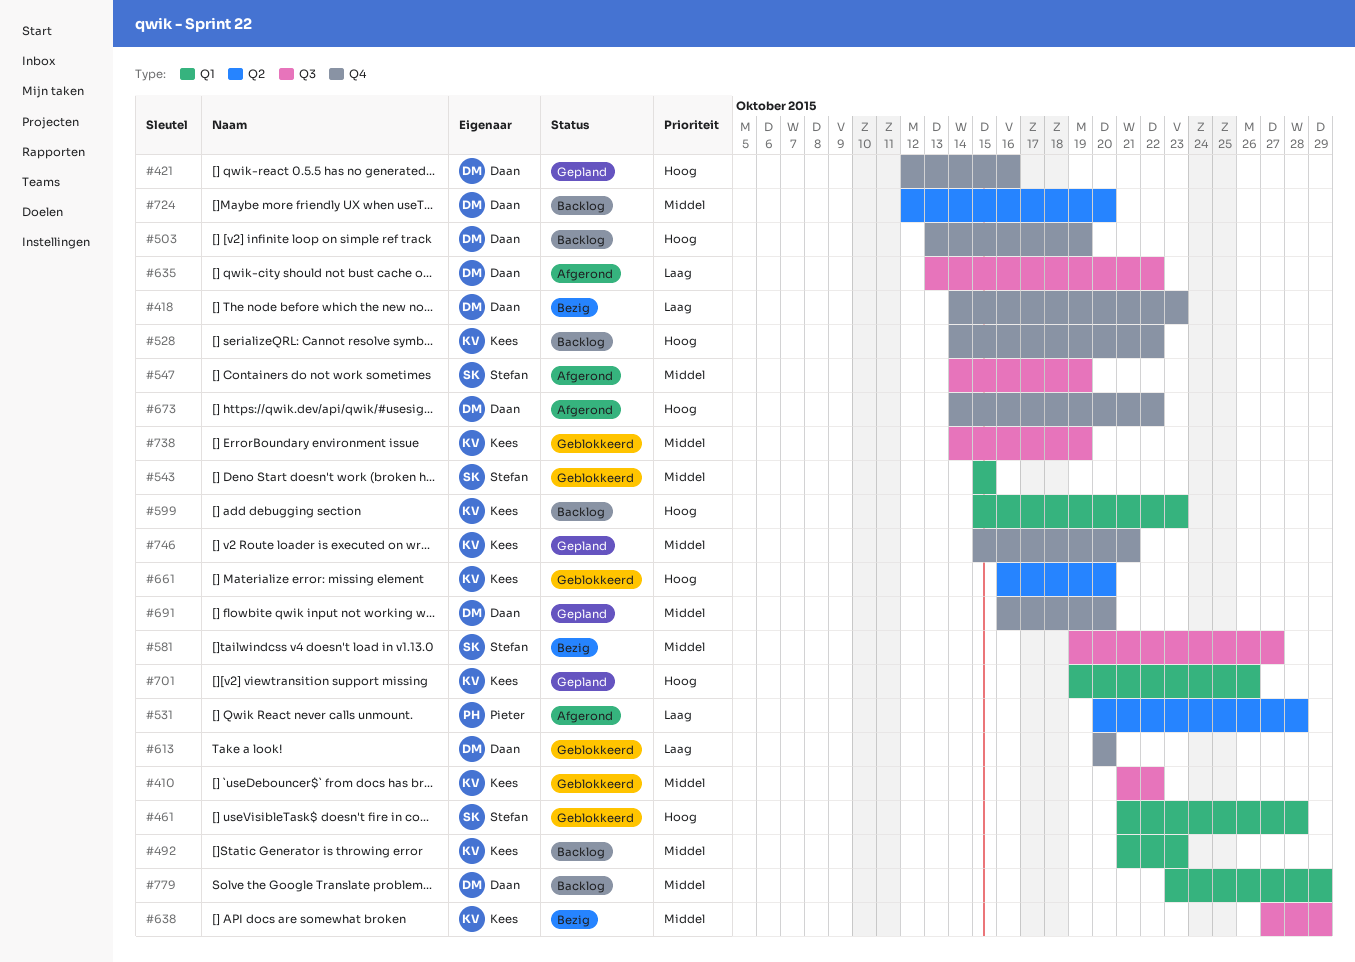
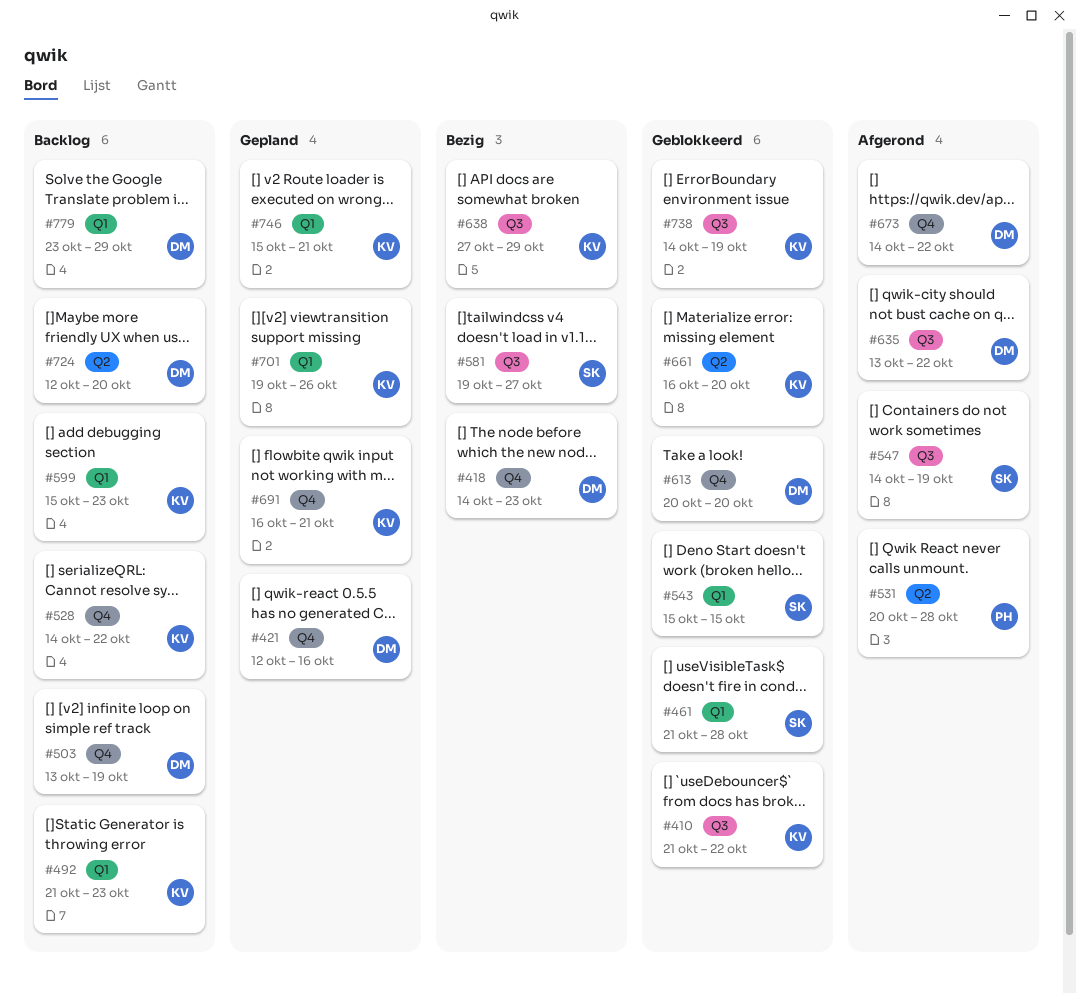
#691, owner: Daan -> Kees
#691, due: Oct 20 -> Oct 21
#746, label: Q4 -> Q1

